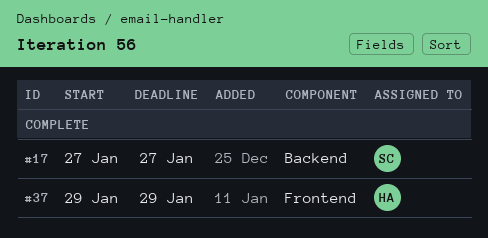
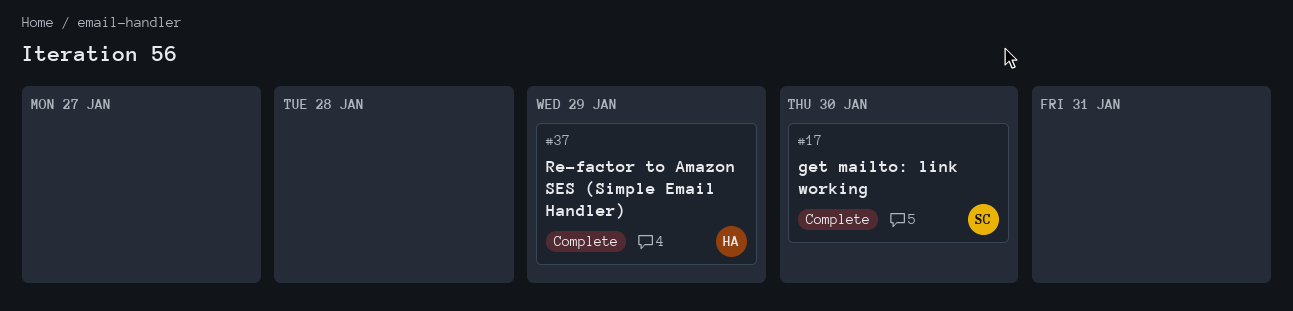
#17, due: Jan 27 -> Jan 30

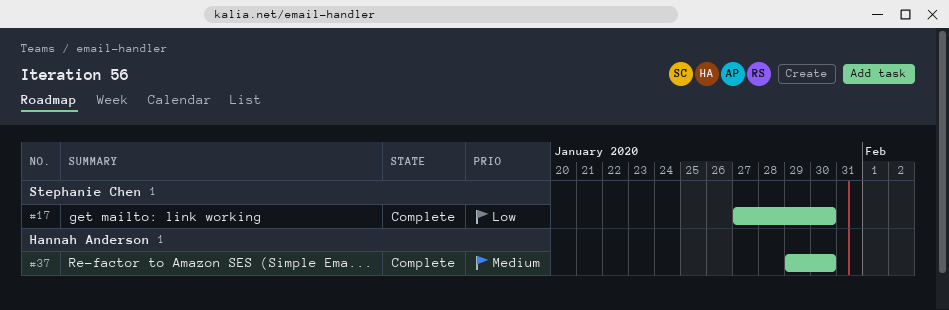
#37, due: Jan 29 -> Jan 30

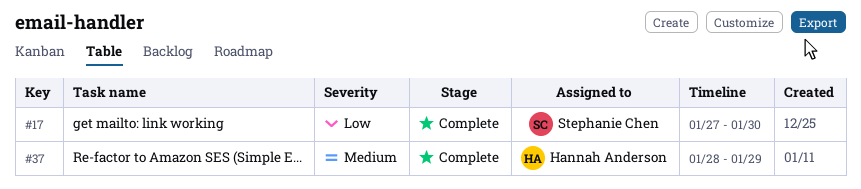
#37, start: Jan 29 -> Jan 28
#37, due: Jan 30 -> Jan 29

